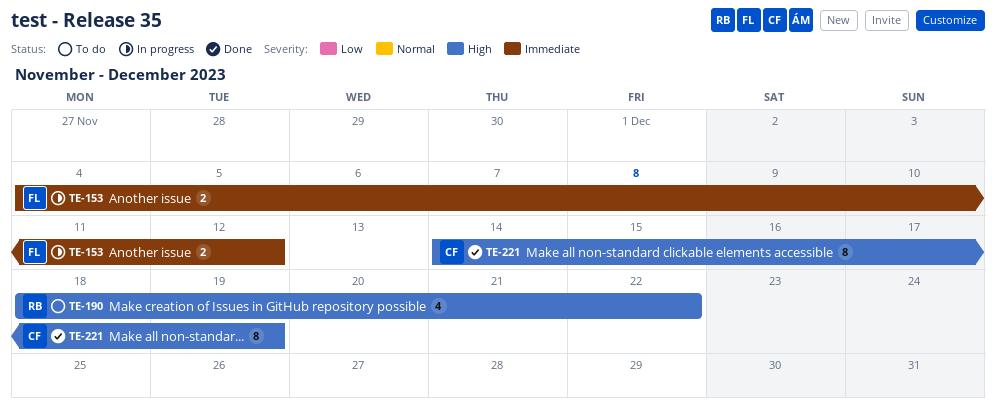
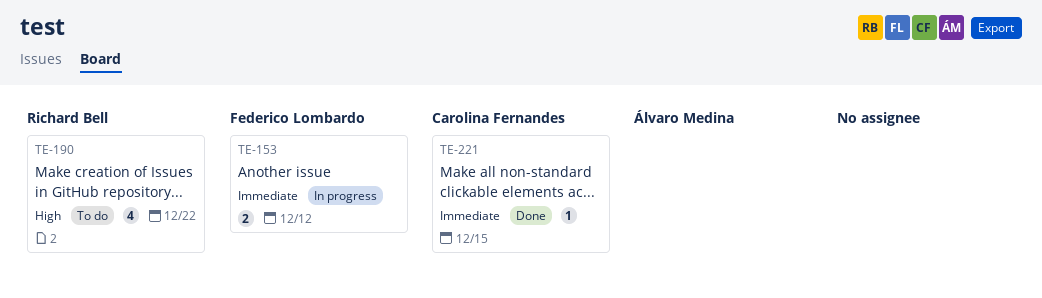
TE-221, priority: High -> Immediate
TE-221, estimate: 8 -> 1
TE-221, due: Dec 19 -> Dec 15

